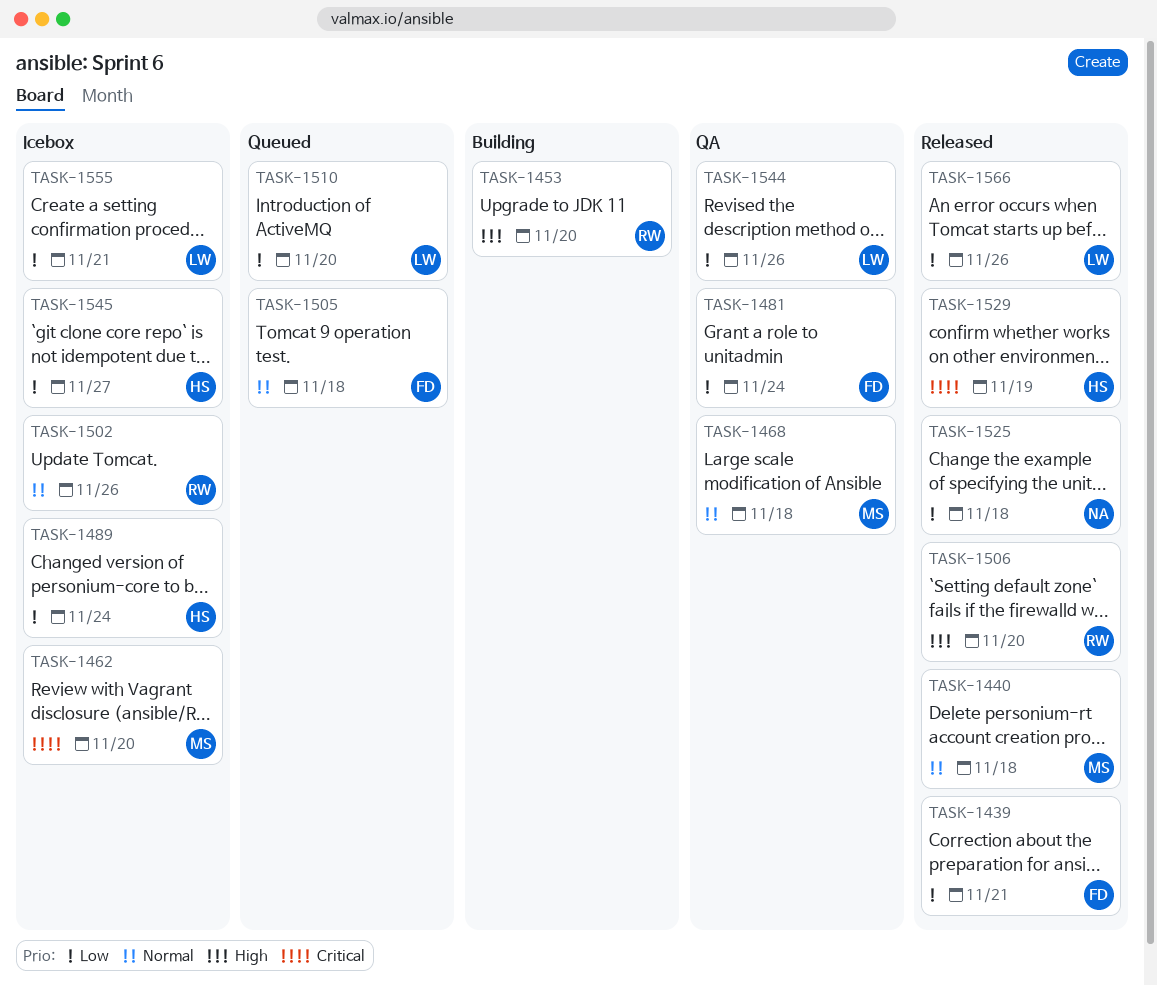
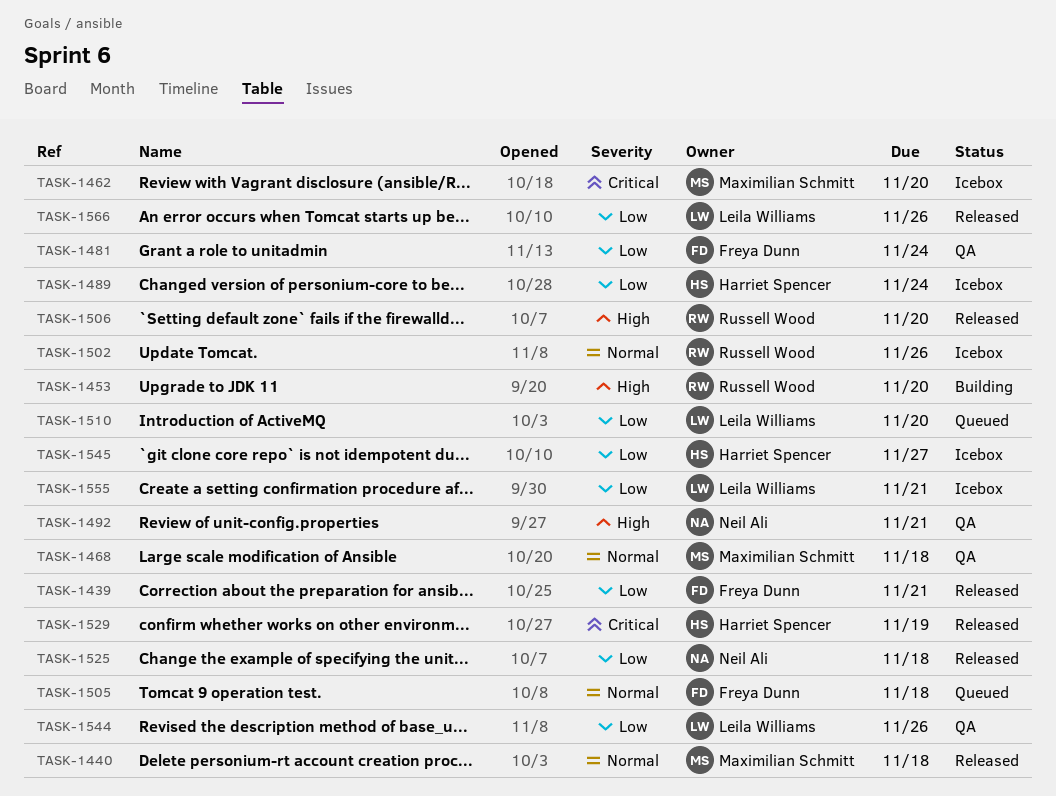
TASK-1492: none -> present

